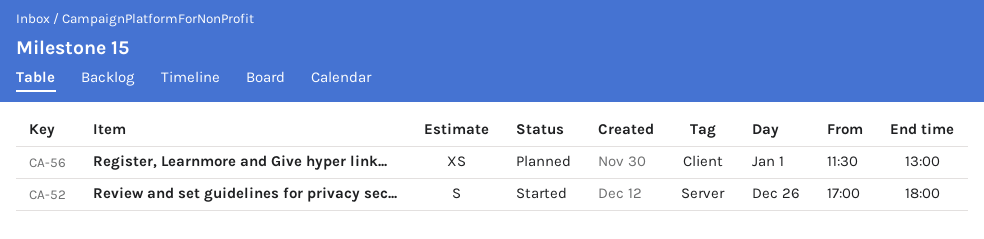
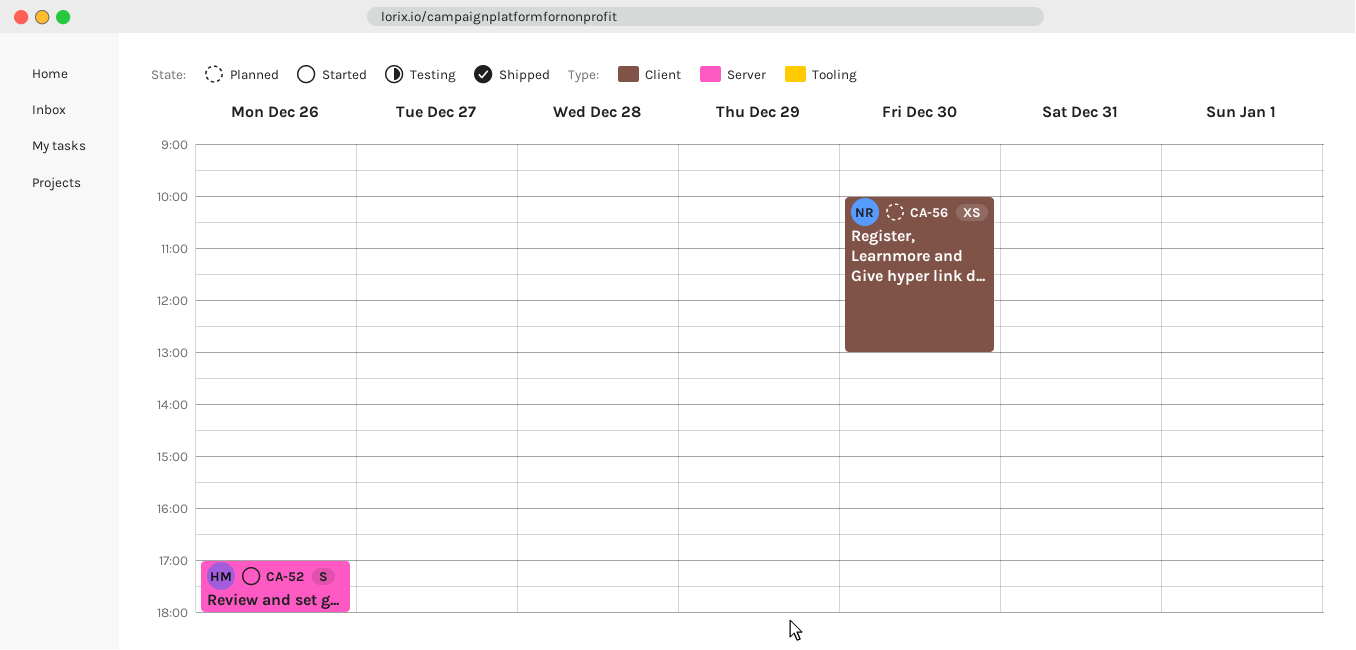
CA-56, day: Jan 1 -> Dec 30
CA-56, begins: 11:30 -> 10:00

